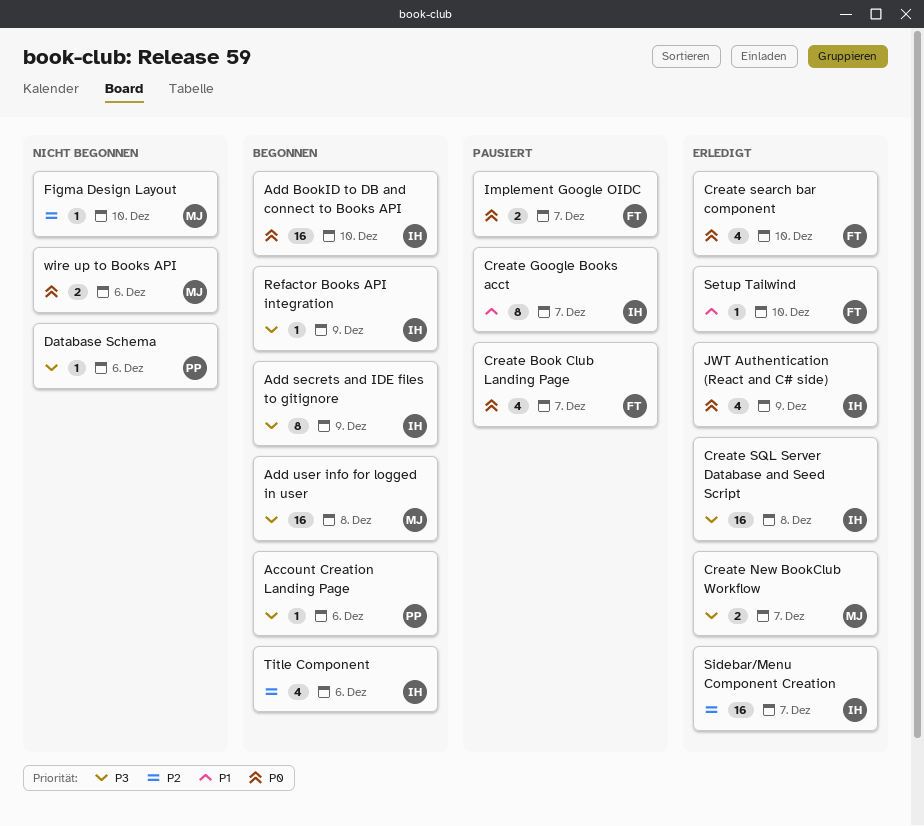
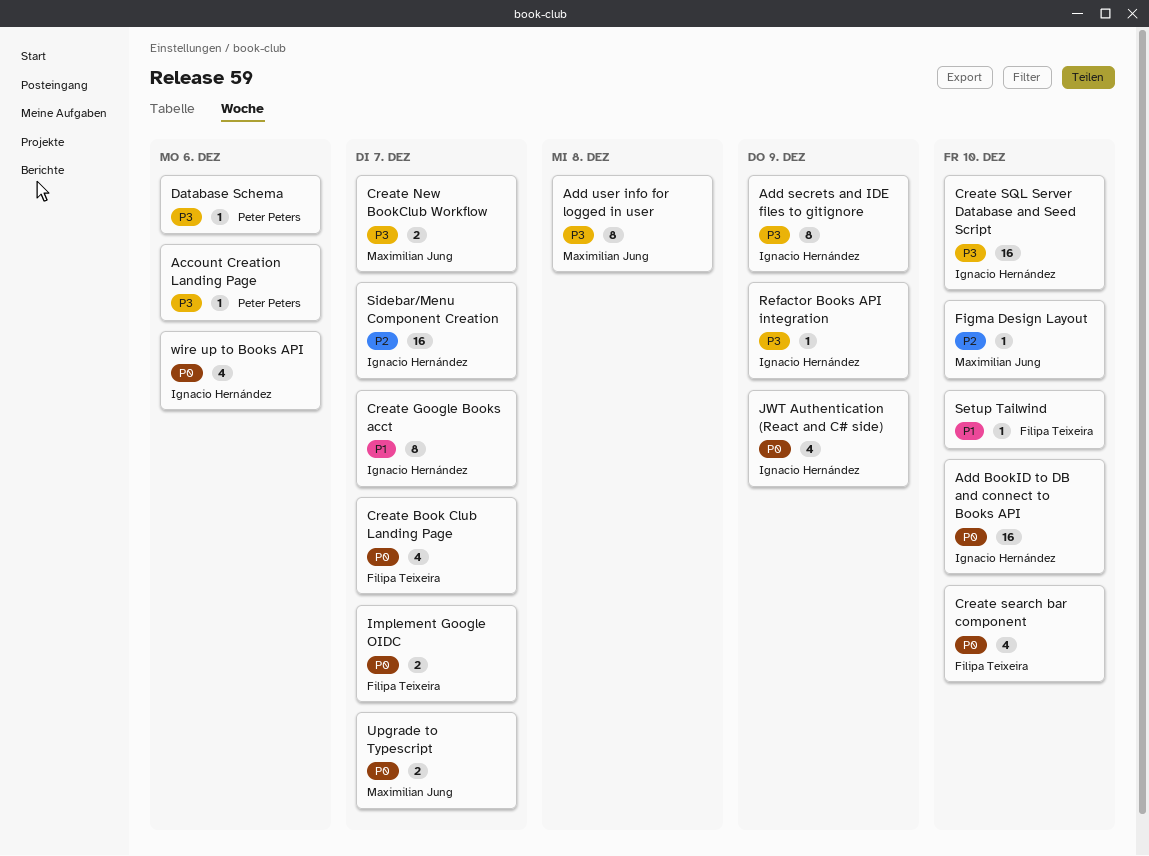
Add user info for logged in user, estimate: 16 -> 8
Create SQL Server Database and Seed Script, due: Dec 8 -> Dec 10
Title Component: present -> none
Upgrade to Typescript: none -> present
wire up to Books API, owner: Maximilian Jung -> Ignacio Hernández
wire up to Books API, estimate: 2 -> 4

